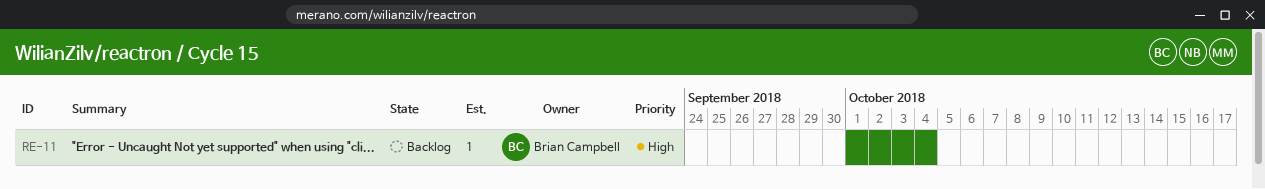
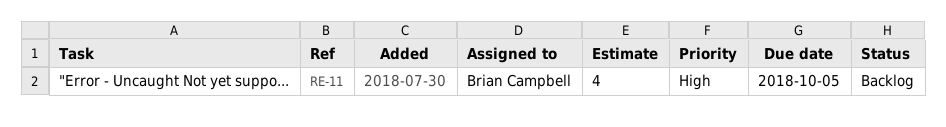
RE-11, estimate: 1 -> 4
RE-11, due: Oct 4 -> Oct 5

